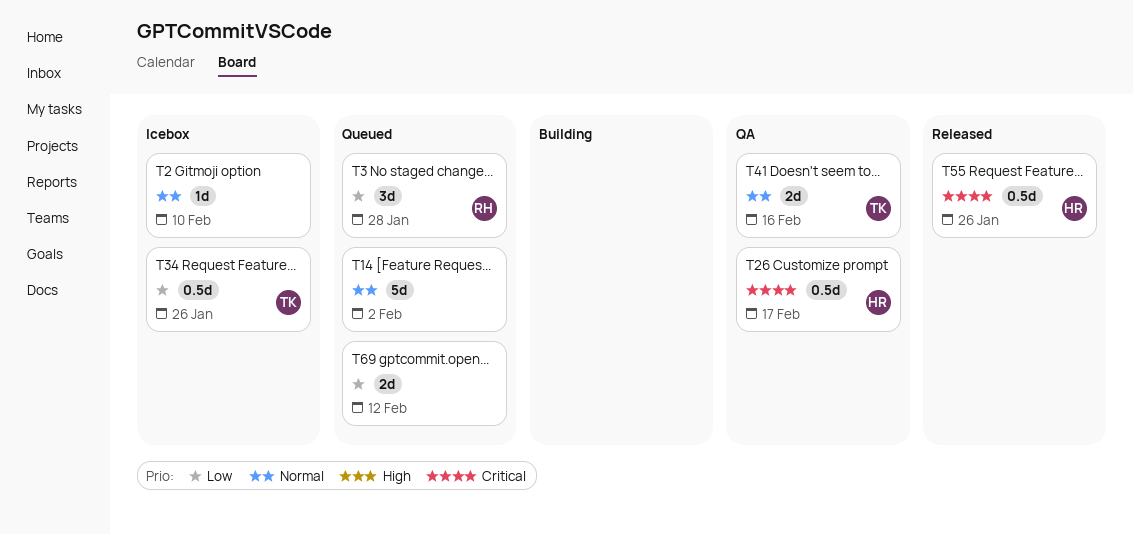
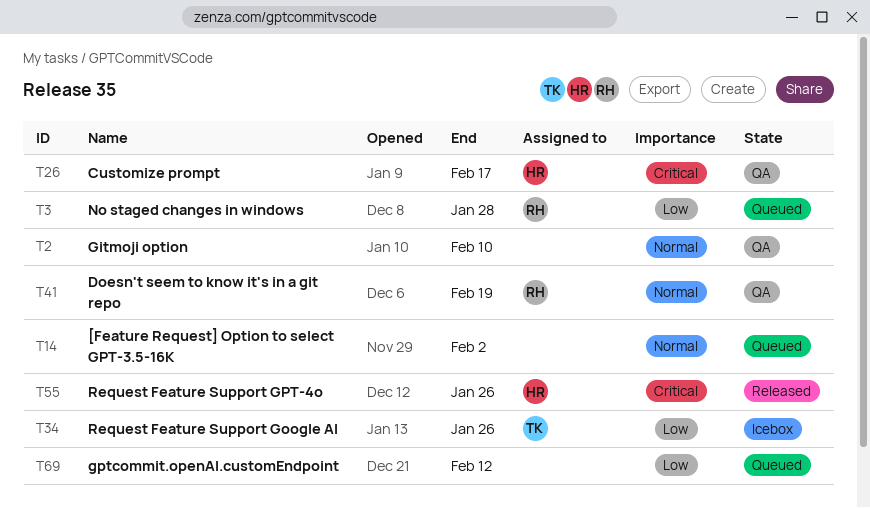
T2, status: Icebox -> QA
T41, owner: TK -> RH
T41, due: Feb 16 -> Feb 19

